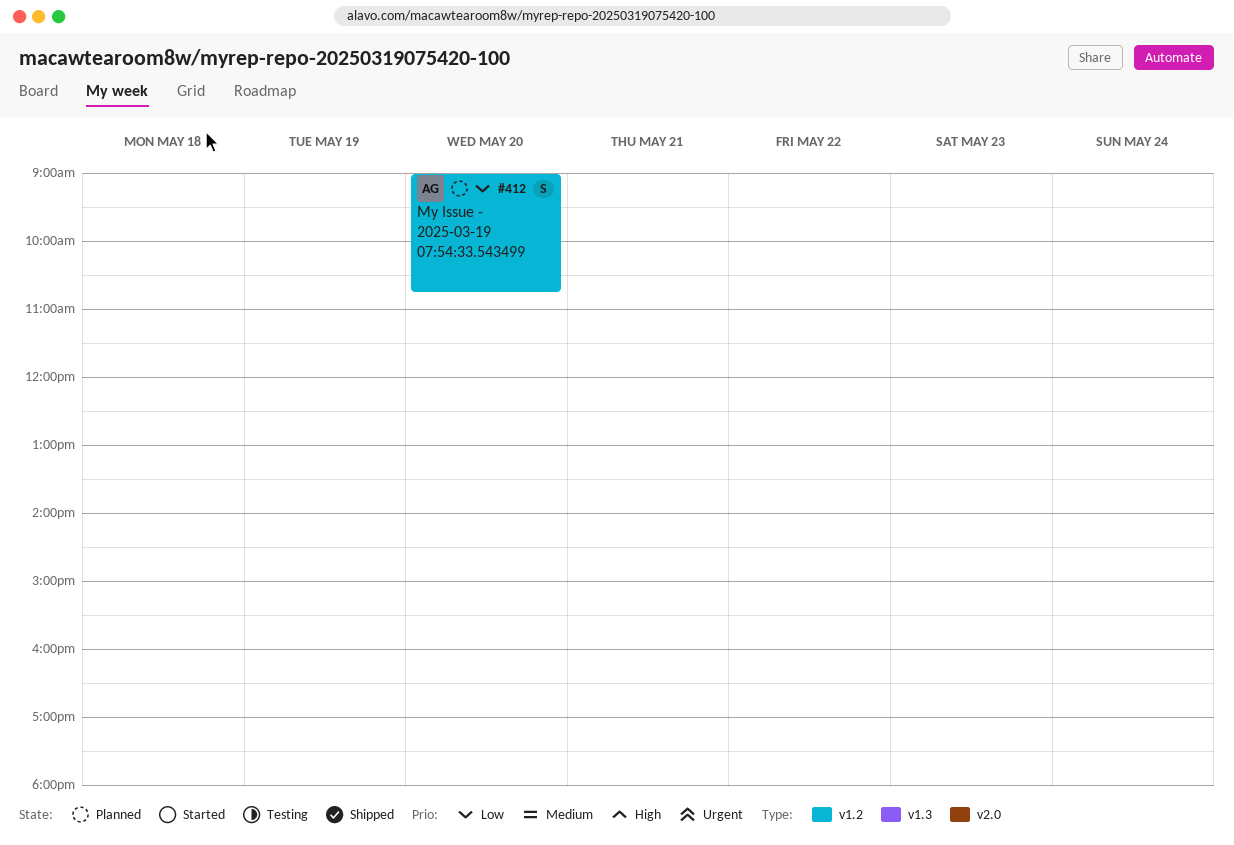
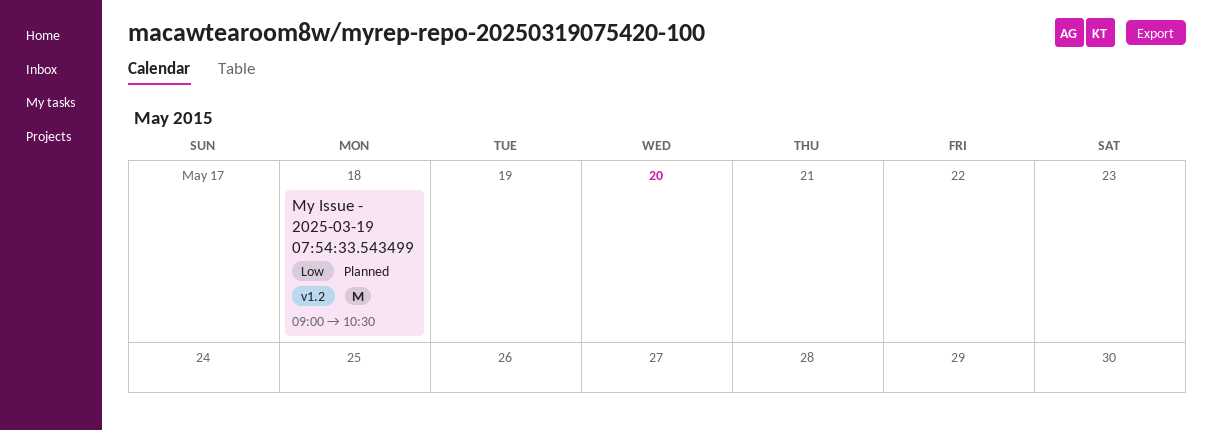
My Issue - 2025-03-19 07:54:33.543499, estimate: S -> M
My Issue - 2025-03-19 07:54:33.543499, day: May 20 -> May 18
My Issue - 2025-03-19 07:54:33.543499, ends: 10:45 -> 10:30

